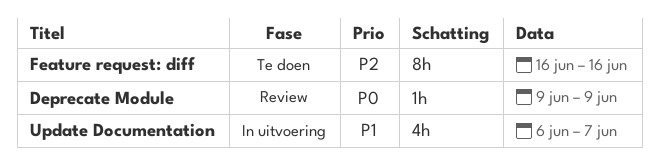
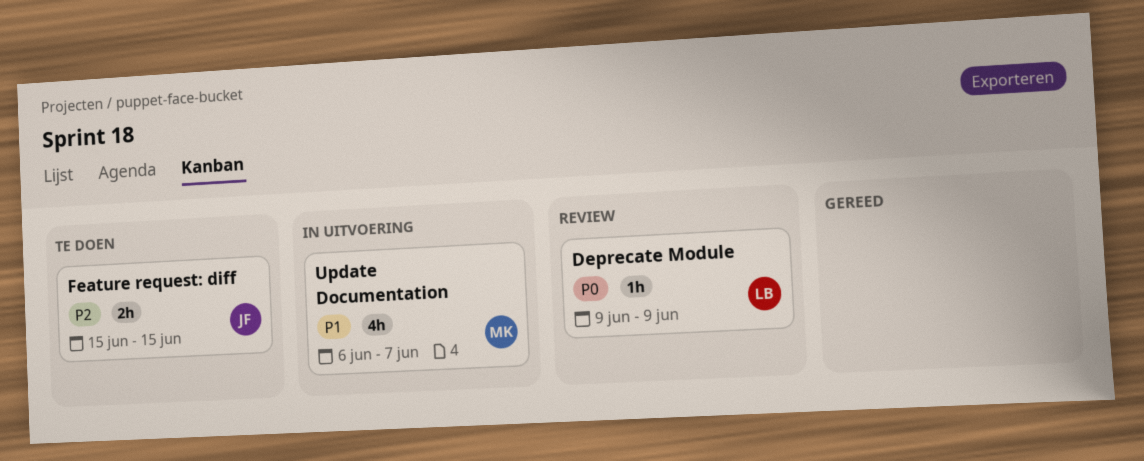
Feature request: diff, estimate: 8h -> 2h
Feature request: diff, start: Jun 16 -> Jun 15
Feature request: diff, due: Jun 16 -> Jun 15

